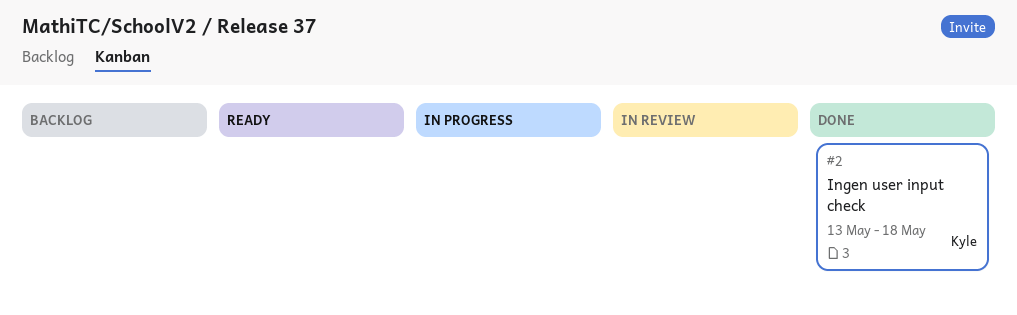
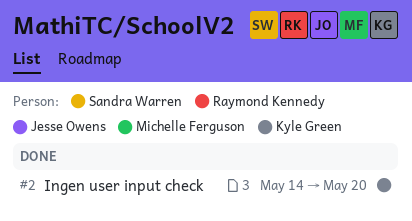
#2, start: May 13 -> May 14
#2, due: May 18 -> May 20

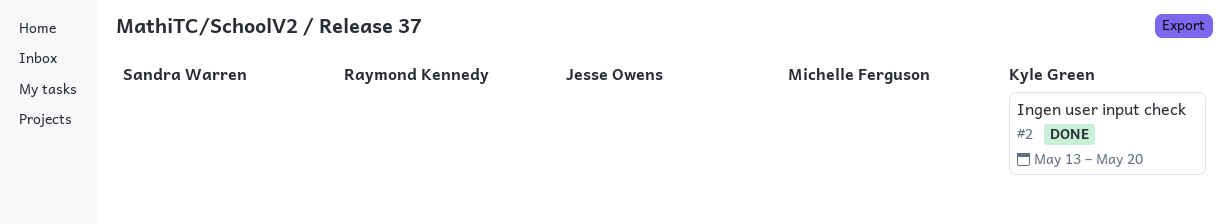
#2, start: May 14 -> May 13

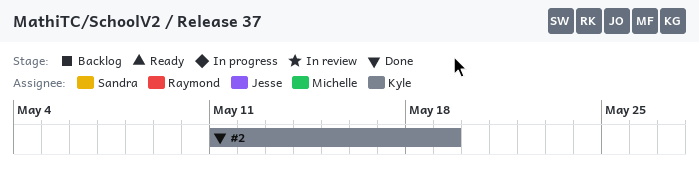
#2, start: May 13 -> May 11
#2, due: May 20 -> May 19

